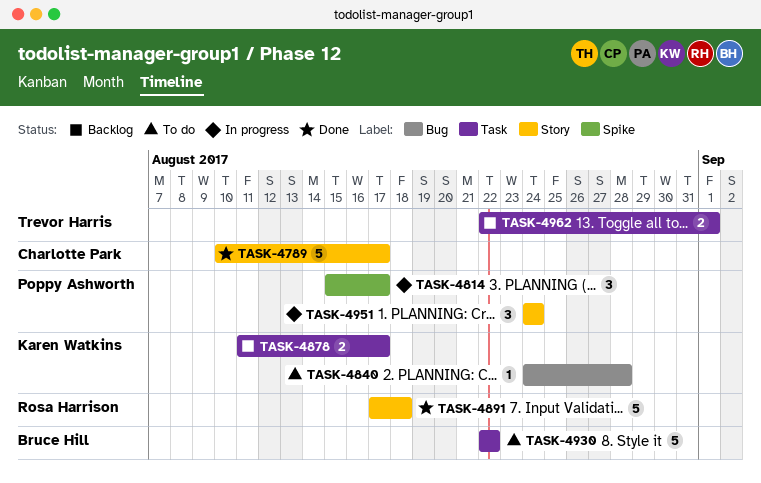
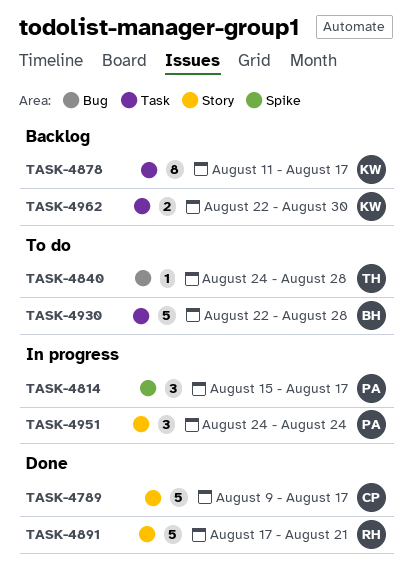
TASK-4789, start: Aug 10 -> Aug 9
TASK-4840, owner: Karen Watkins -> Trevor Harris
TASK-4878, estimate: 2 -> 8
TASK-4891, due: Aug 18 -> Aug 21
TASK-4930, due: Aug 22 -> Aug 28
TASK-4962, owner: Trevor Harris -> Karen Watkins
TASK-4962, due: Sep 1 -> Aug 30

